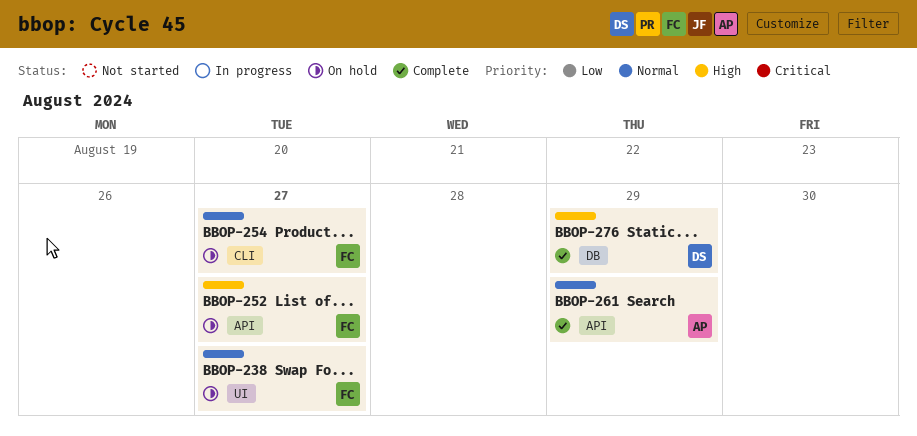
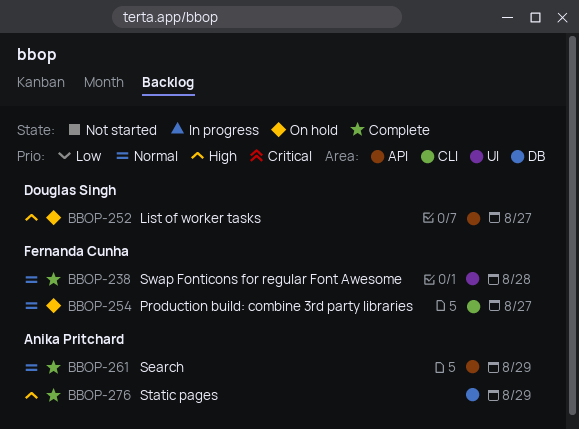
BBOP-238, status: On hold -> Complete
BBOP-238, due: Aug 27 -> Aug 28
BBOP-252, owner: Fernanda Cunha -> Douglas Singh
BBOP-276, owner: Douglas Singh -> Anika Pritchard

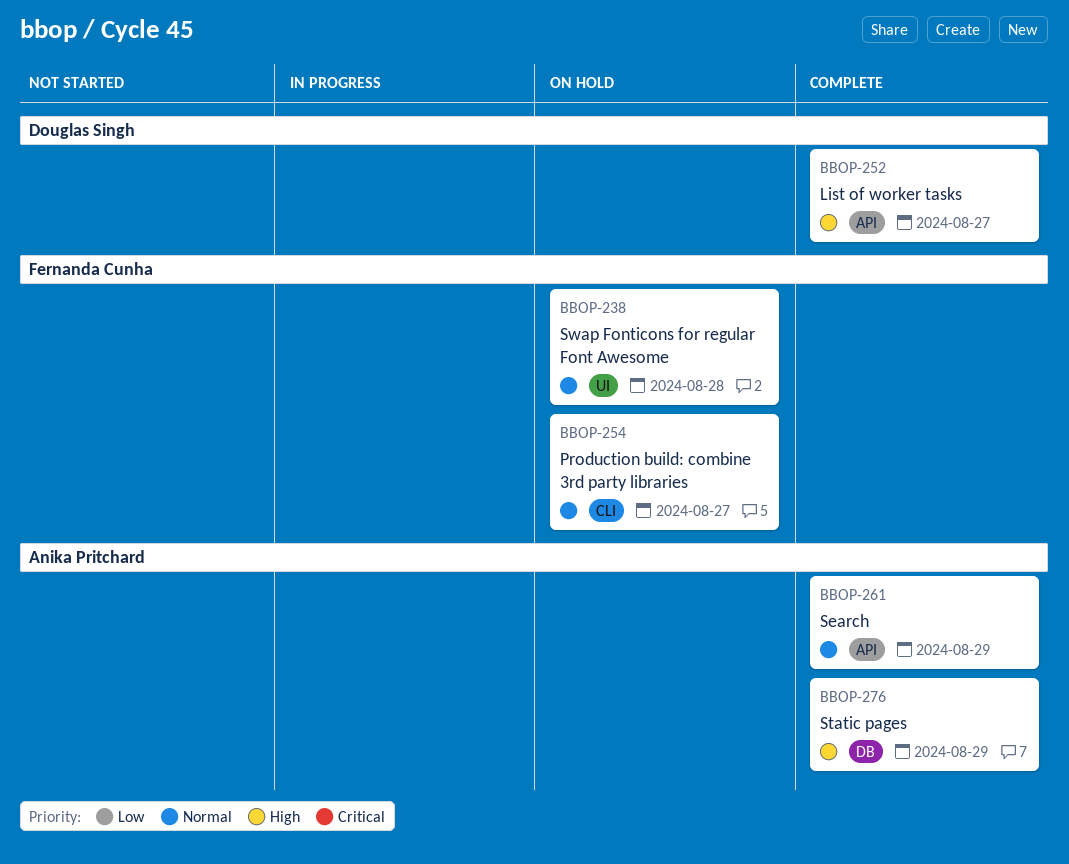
BBOP-238, status: Complete -> On hold
BBOP-252, status: On hold -> Complete

